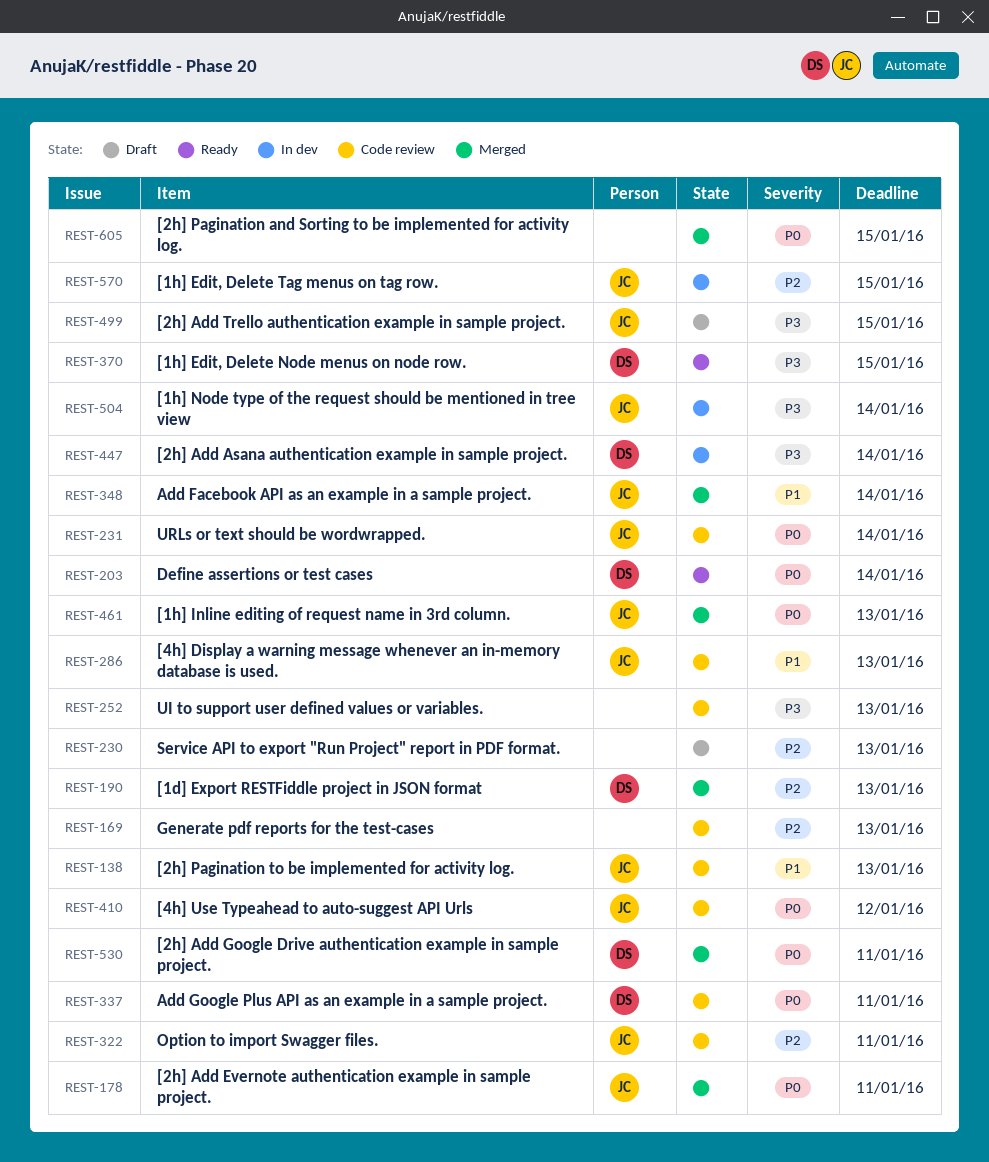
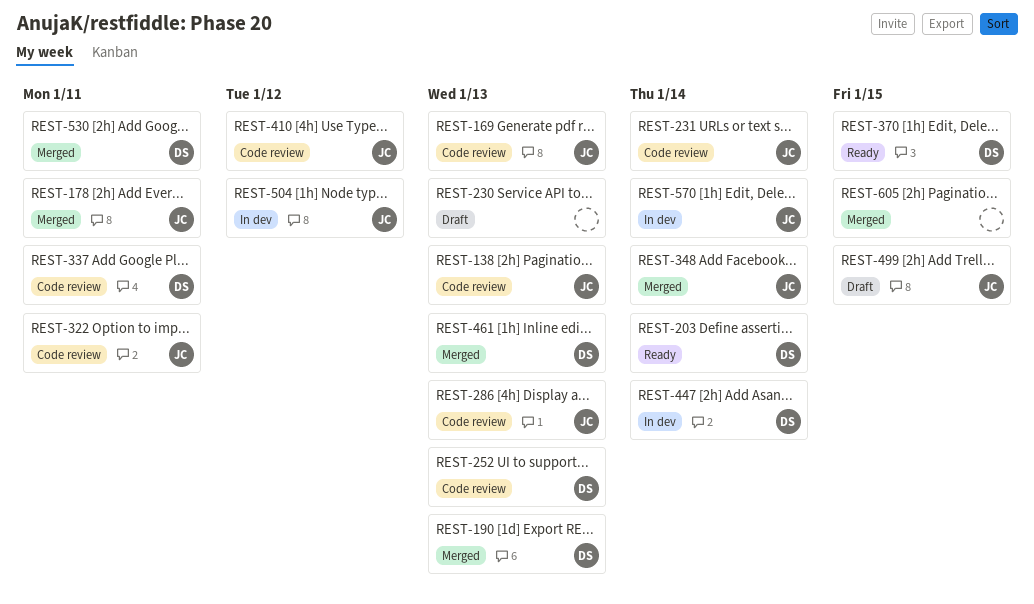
REST-169, owner: none -> JC
REST-252, owner: none -> DS
REST-461, owner: JC -> DS
REST-504, due: Jan 14 -> Jan 12
REST-570, due: Jan 15 -> Jan 14

